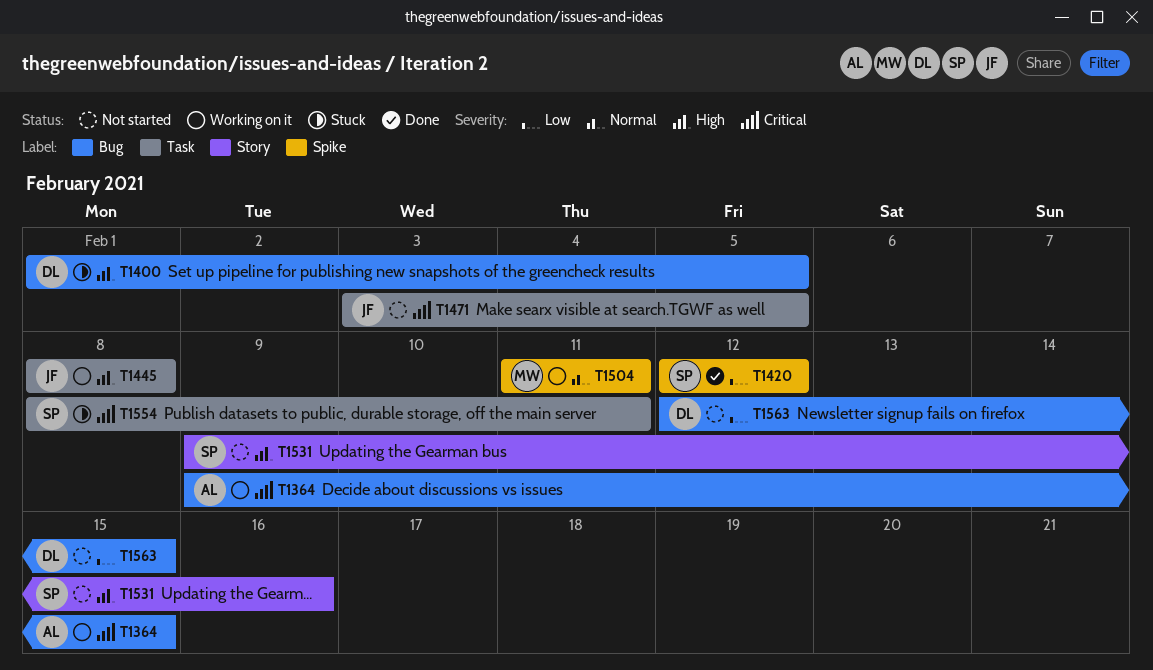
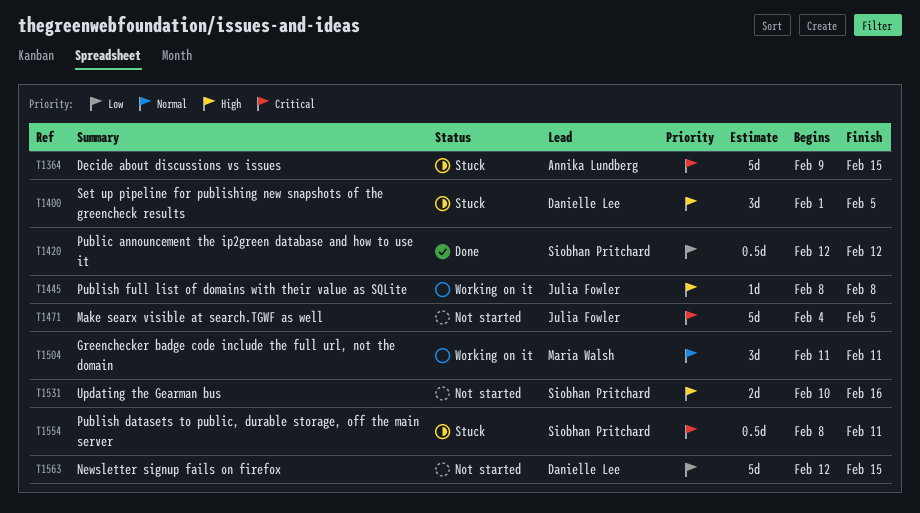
T1364, status: Working on it -> Stuck
T1471, start: Feb 3 -> Feb 4
T1531, start: Feb 9 -> Feb 10

